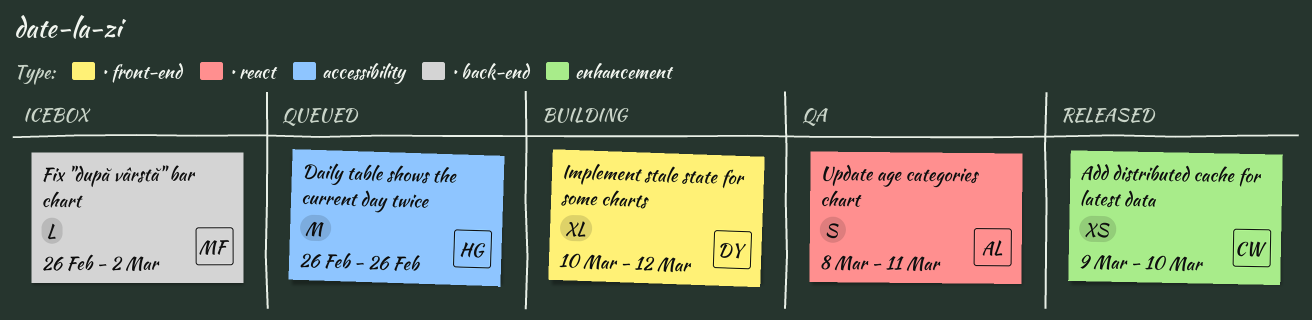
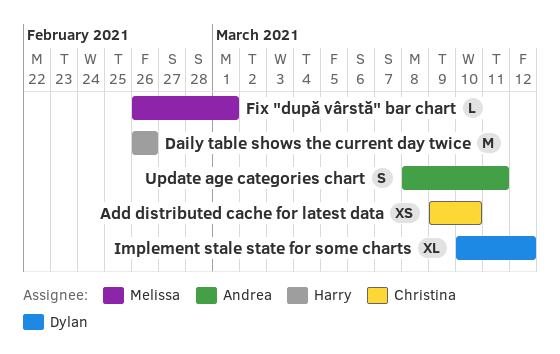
Fix "după vârstă" bar chart, due: Mar 2 -> Mar 1

